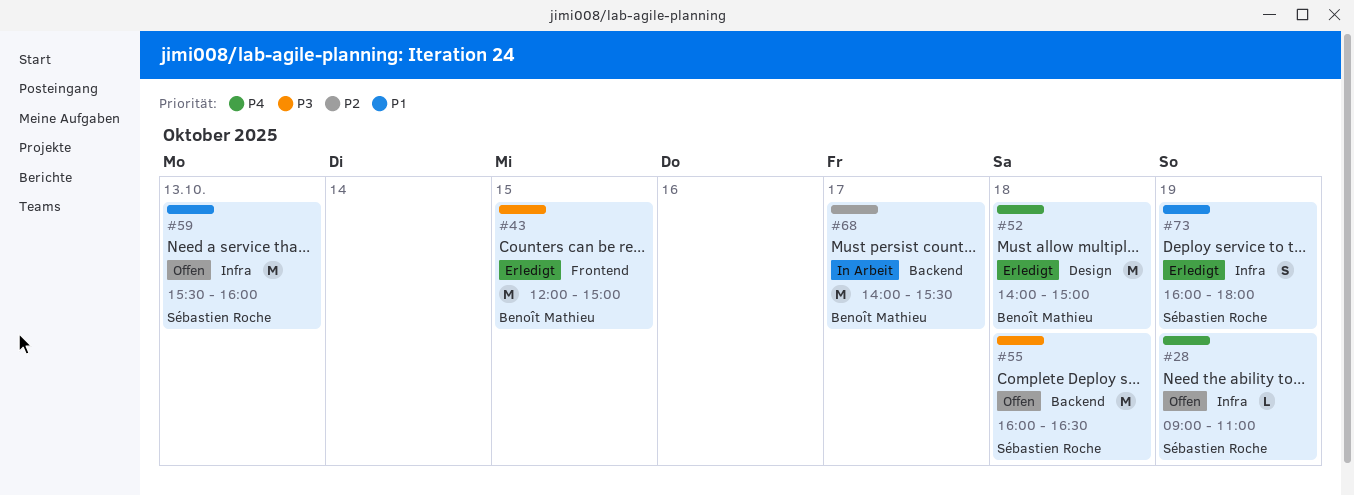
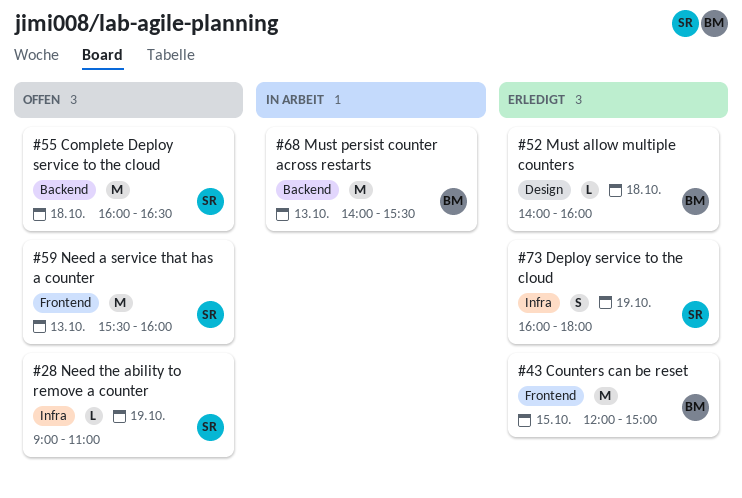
#52, estimate: M -> L
#52, ends: 15:00 -> 16:00
#59, label: Infra -> Frontend
#68, day: Oct 17 -> Oct 13

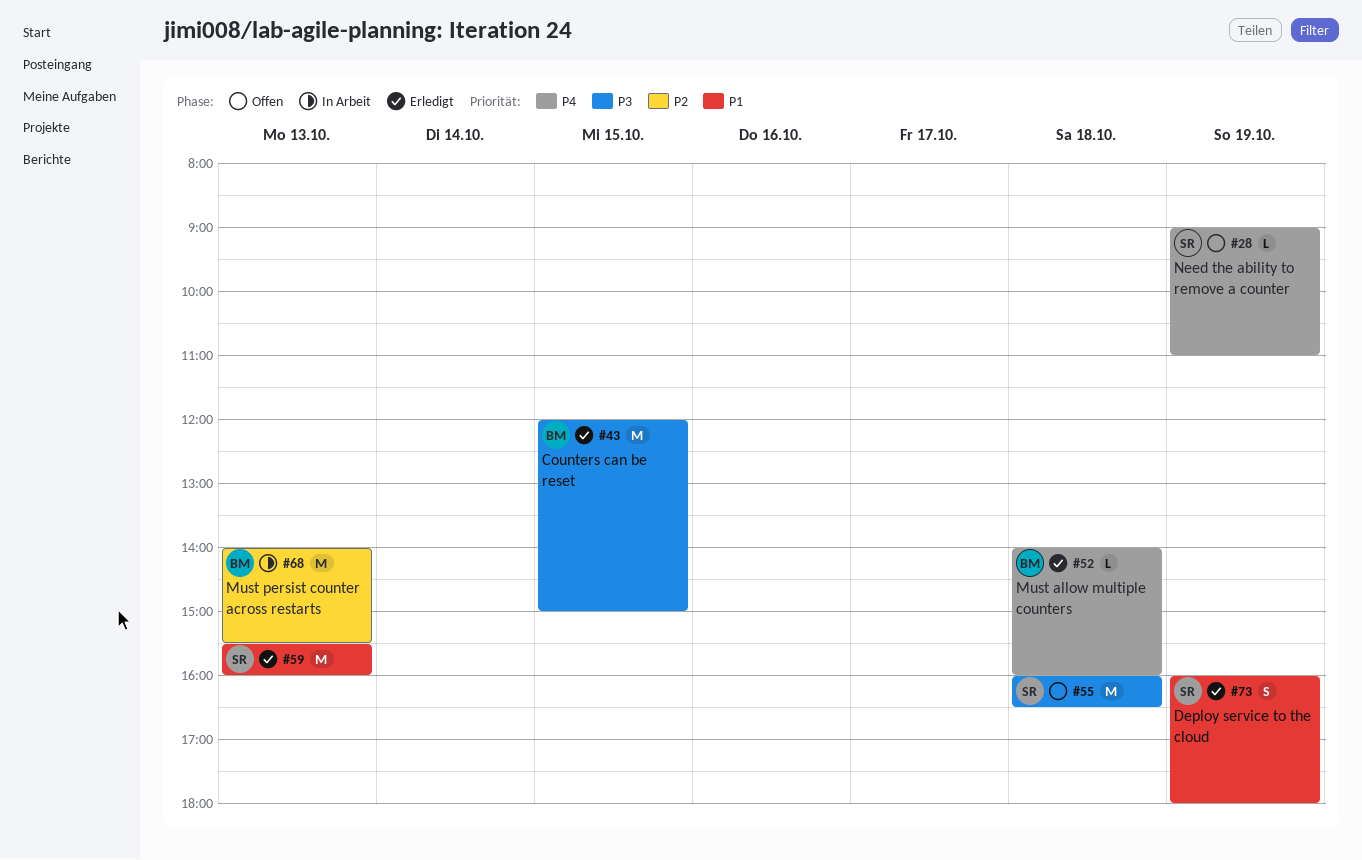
#59, status: Offen -> Erledigt

